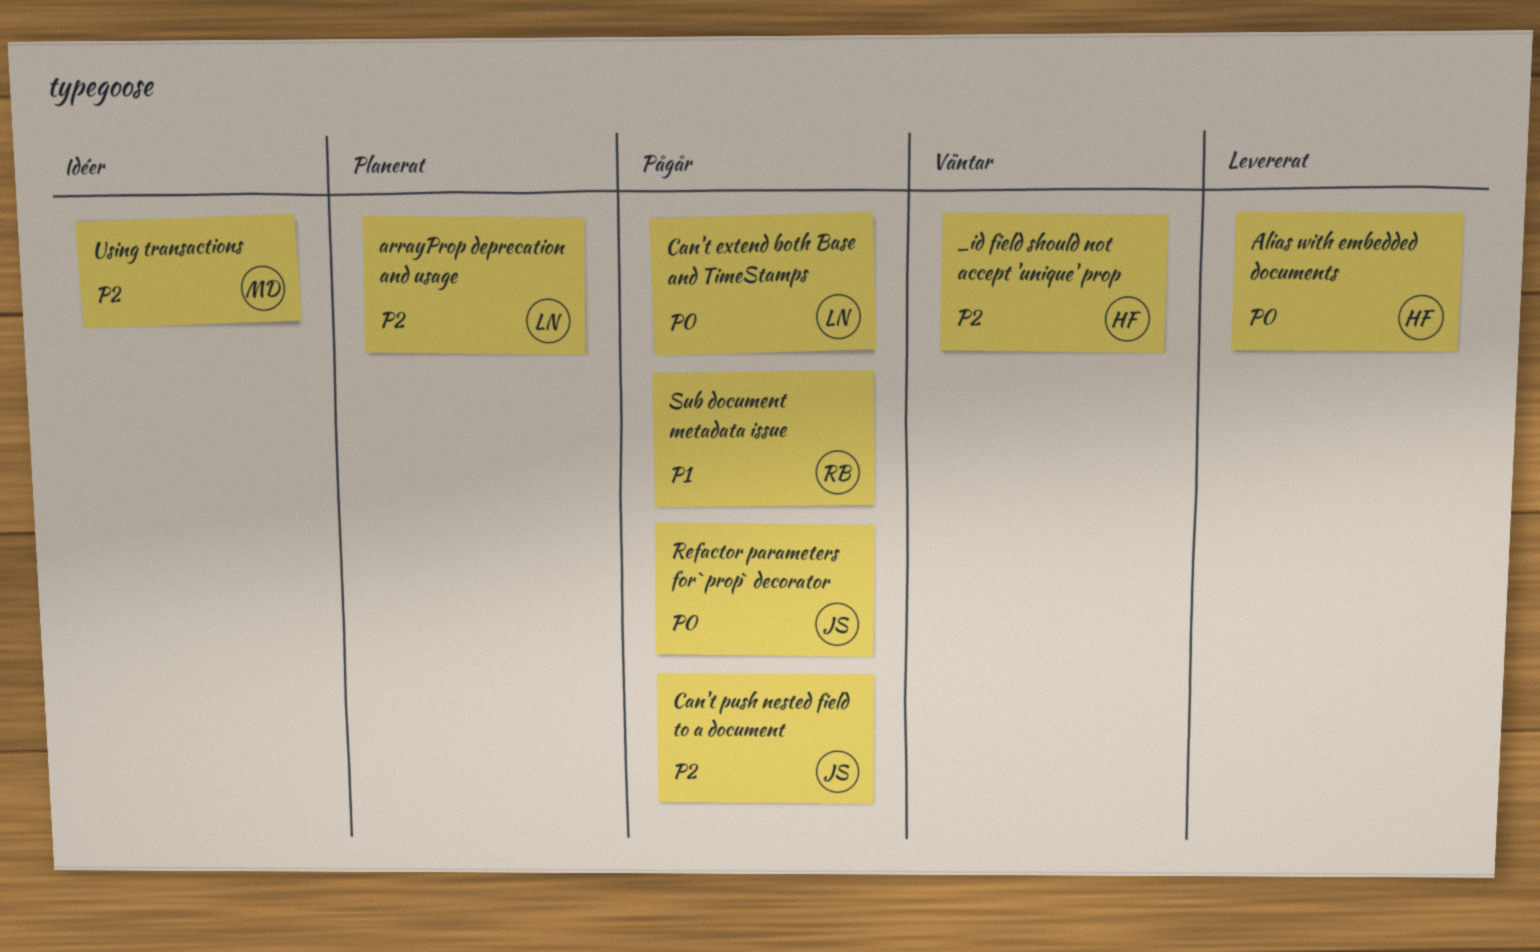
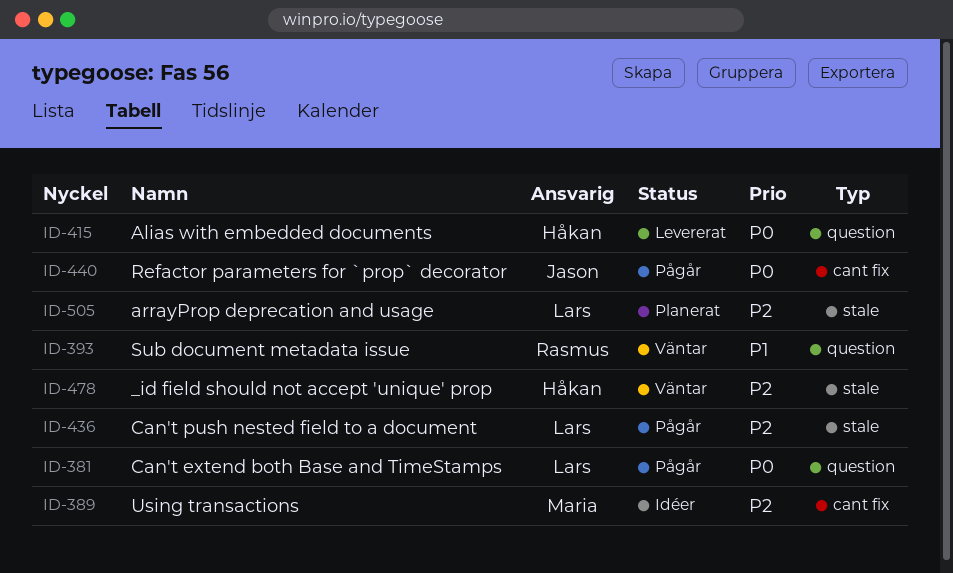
Can't push nested field to a document, owner: Jason -> Lars
Sub document metadata issue, status: Pågår -> Väntar

